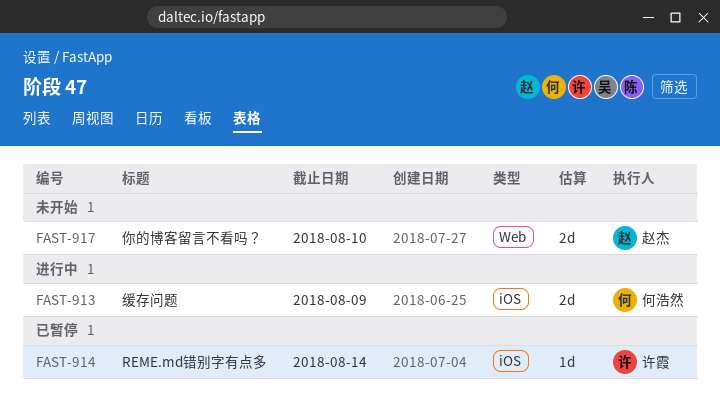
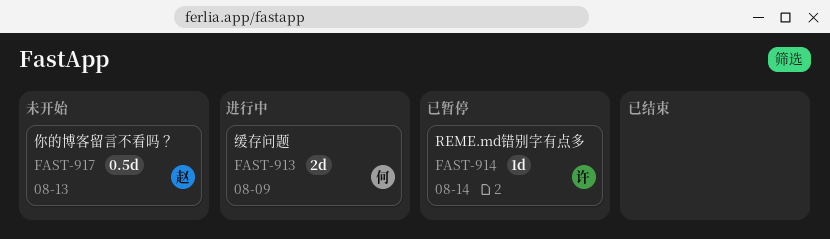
FAST-917, estimate: 2d -> 0.5d
FAST-917, due: Aug 10 -> Aug 13

